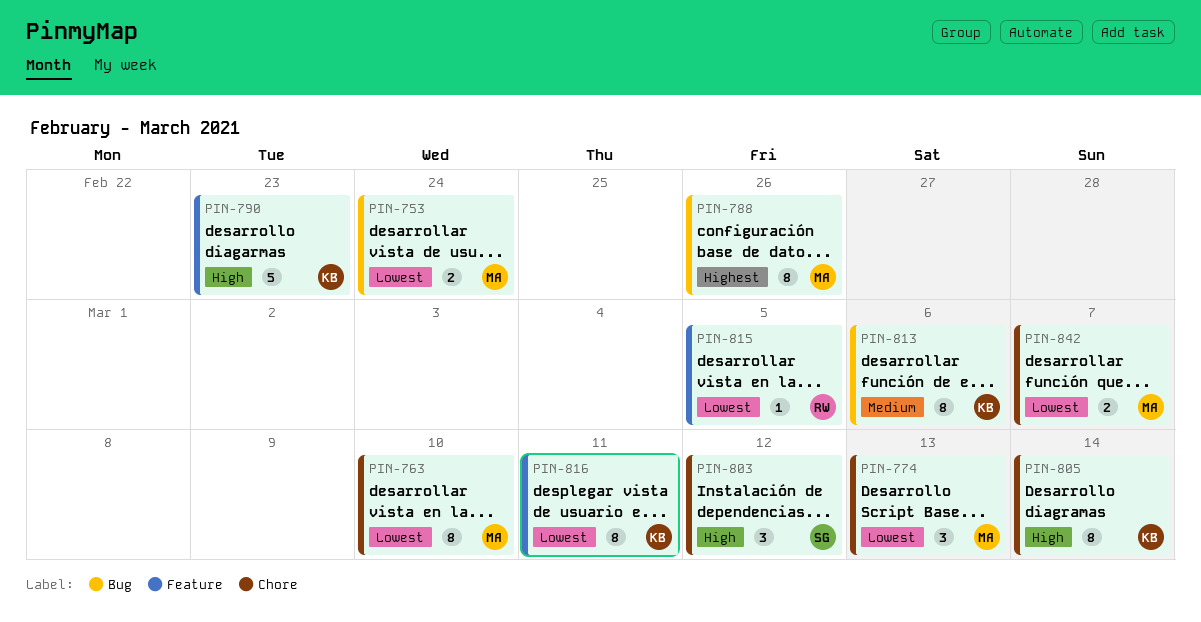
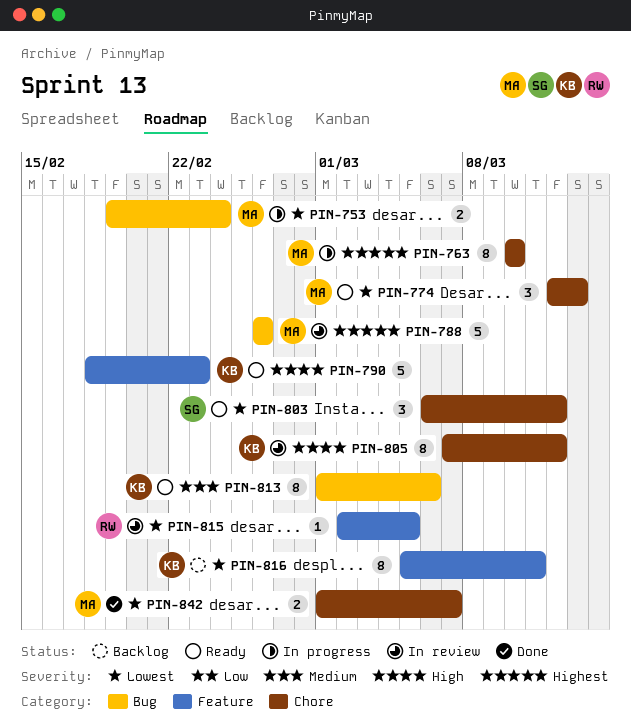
PIN-763, priority: Lowest -> Highest
PIN-788, estimate: 8 -> 5
PIN-803, priority: High -> Lowest
PIN-805, due: Mar 14 -> Mar 12

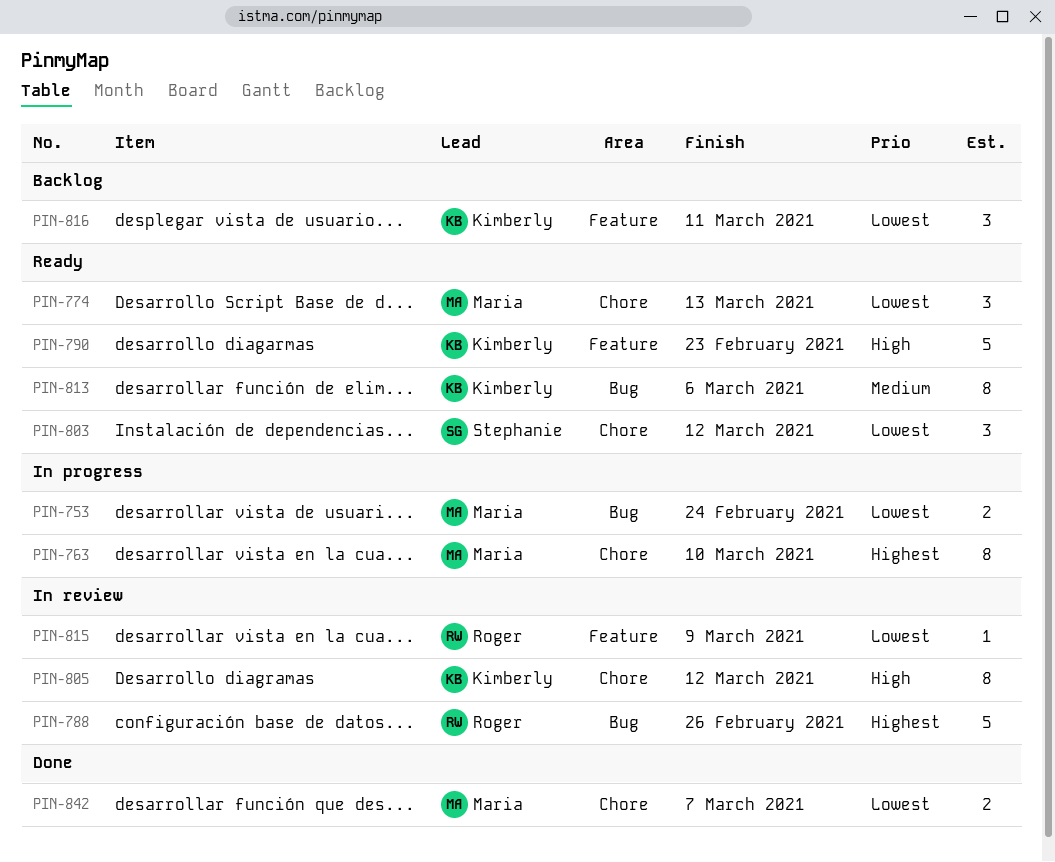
PIN-788, owner: Maria -> Roger
PIN-815, due: Mar 5 -> Mar 9
PIN-816, estimate: 8 -> 3

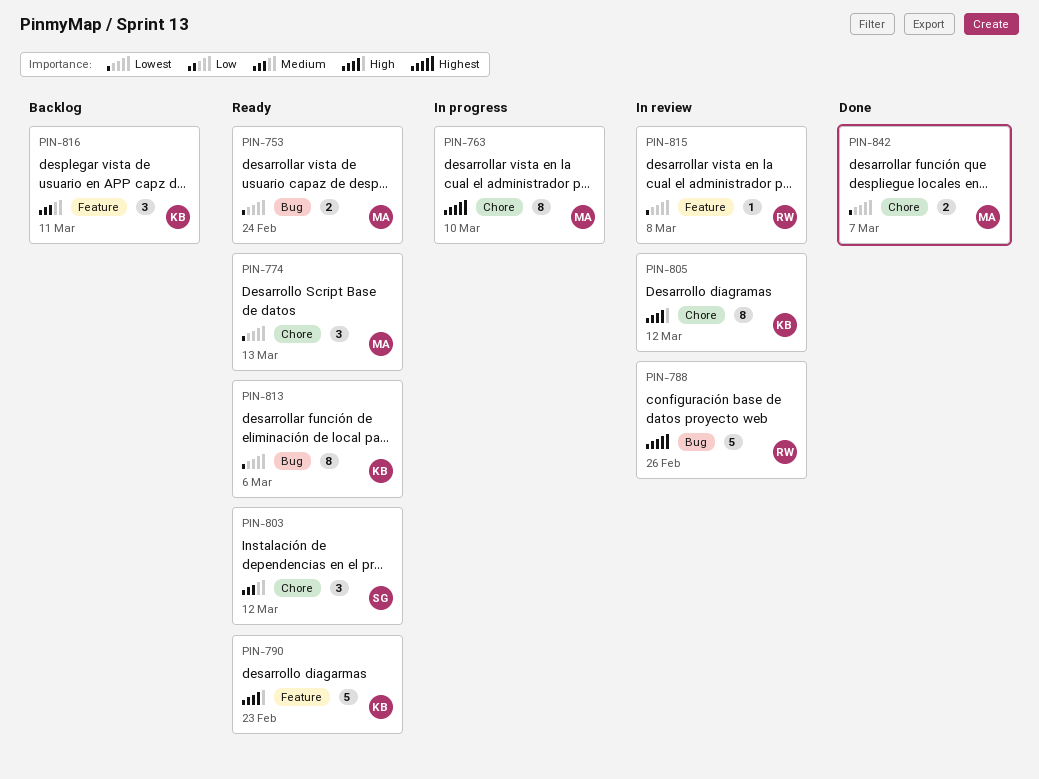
PIN-753, status: In progress -> Ready
PIN-803, priority: Lowest -> Medium
PIN-813, priority: Medium -> Lowest
PIN-815, due: Mar 9 -> Mar 8
PIN-816, priority: Lowest -> Medium

